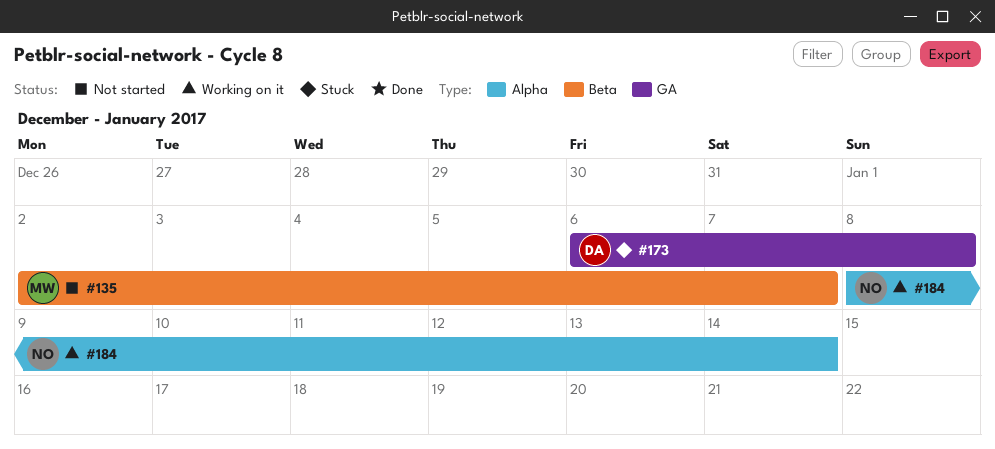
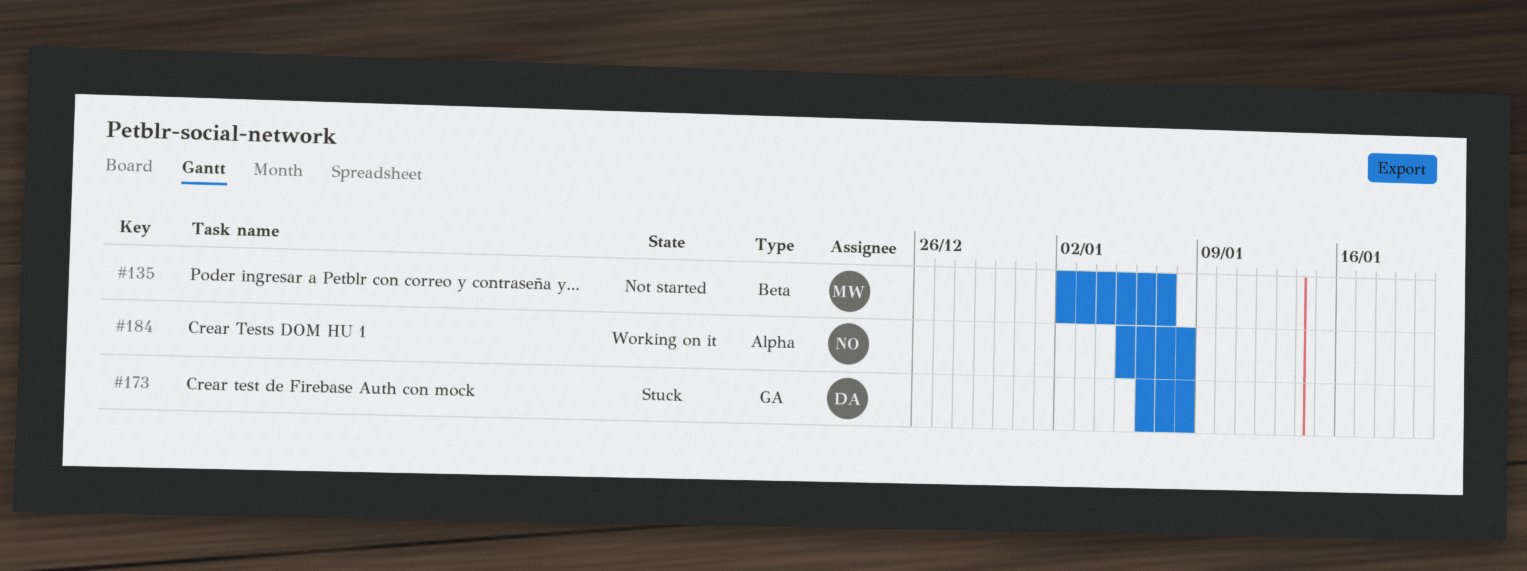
#184, start: Jan 8 -> Jan 5
#184, due: Jan 14 -> Jan 8

